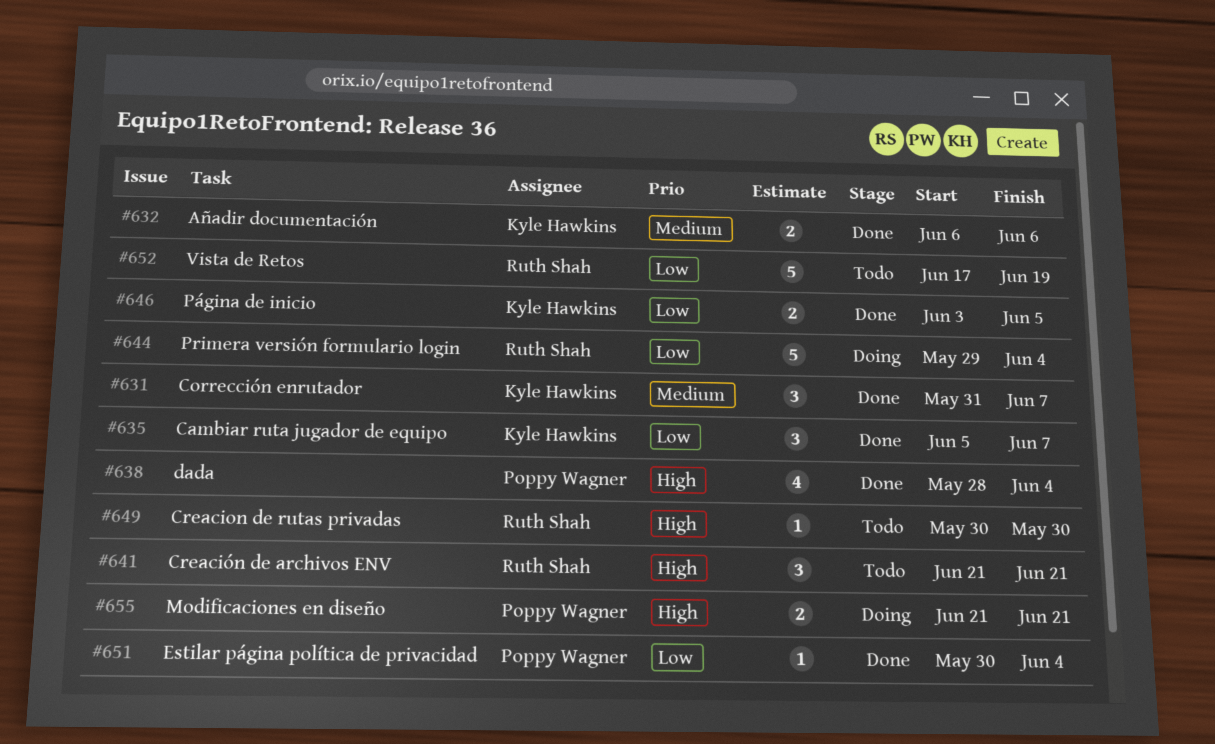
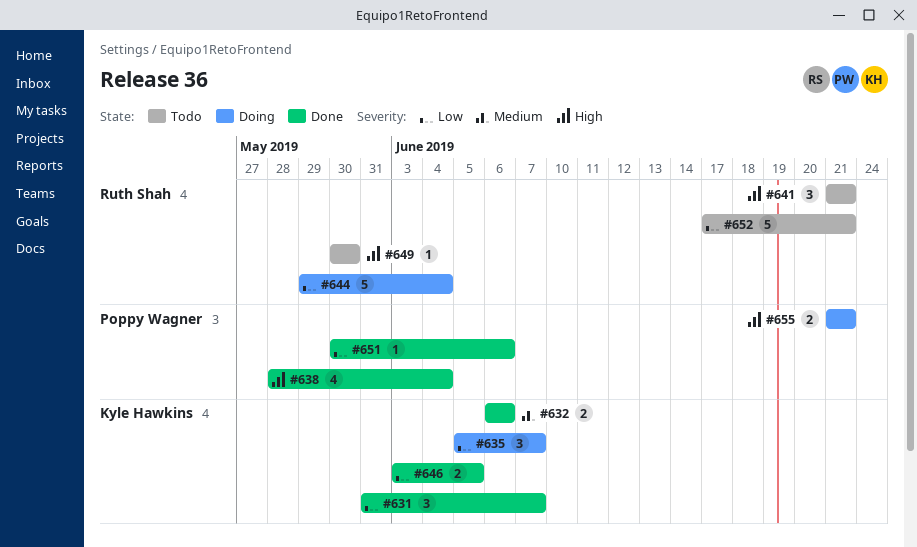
#631, priority: Medium -> Low
#635, status: Done -> Doing
#651, due: Jun 4 -> Jun 6
#652, due: Jun 19 -> Jun 21

